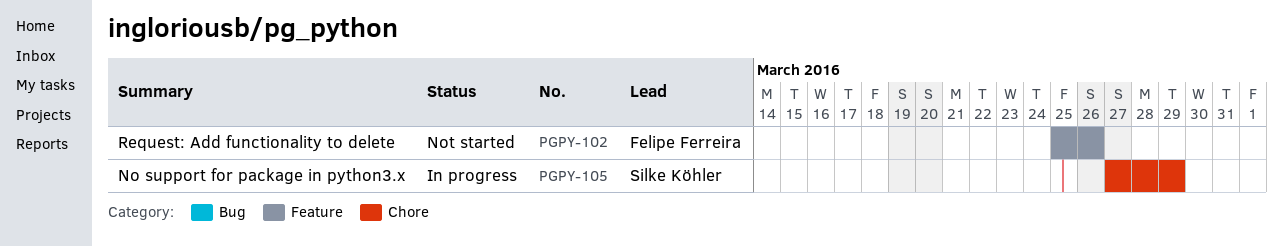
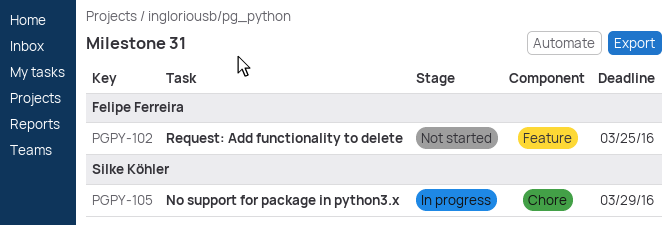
PGPY-102, due: Mar 26 -> Mar 25

